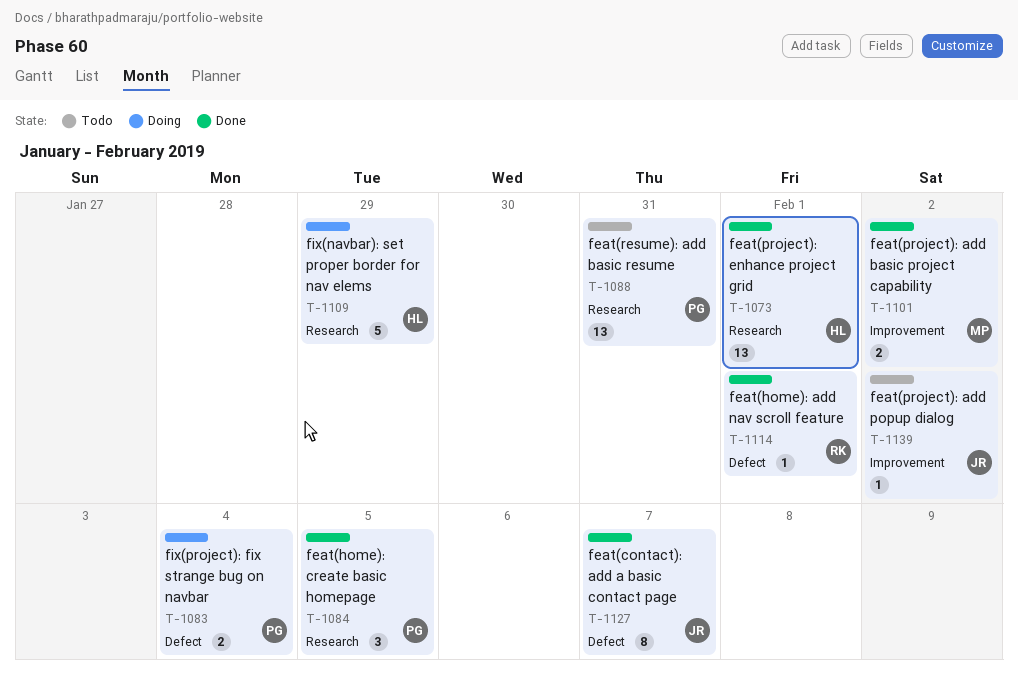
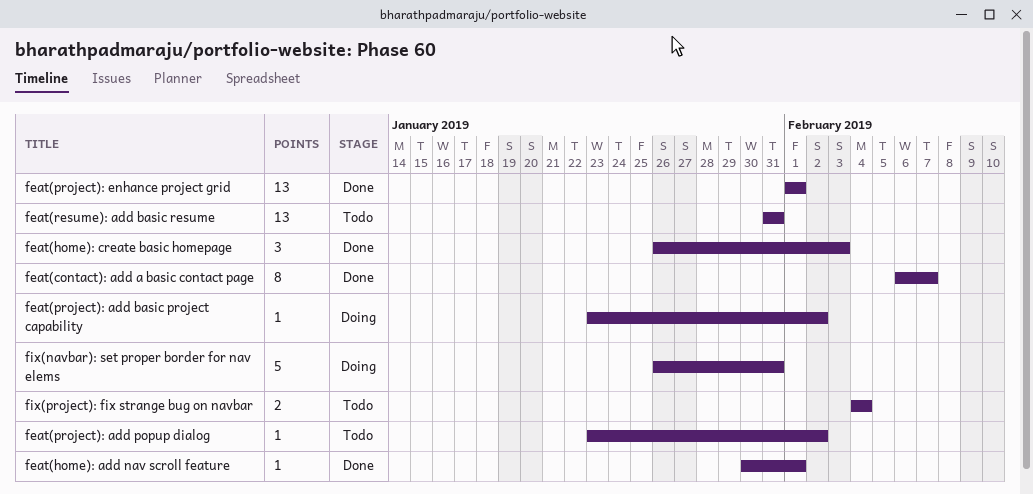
feat(home): create basic homepage, due: Feb 5 -> Feb 3
feat(project): add basic project capability, status: Done -> Doing
feat(project): add basic project capability, estimate: 2 -> 1
fix(navbar): set proper border for nav elems, due: Jan 29 -> Jan 31
fix(project): fix strange bug on navbar, status: Doing -> Todo

